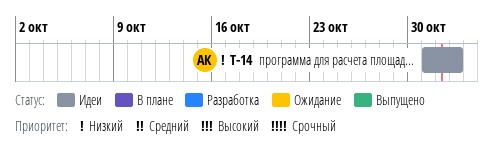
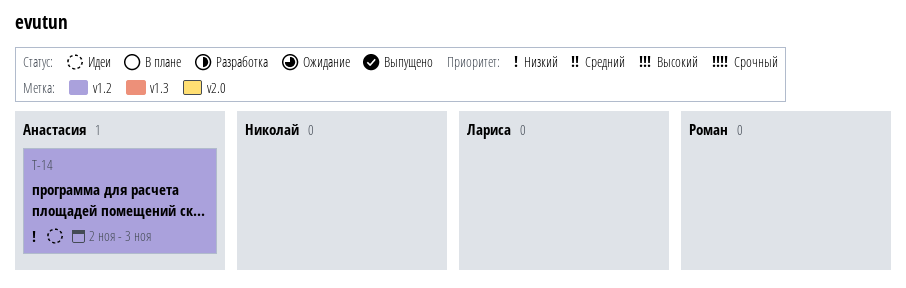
T-14, start: Oct 31 -> Nov 2
T-14, due: Nov 2 -> Nov 3

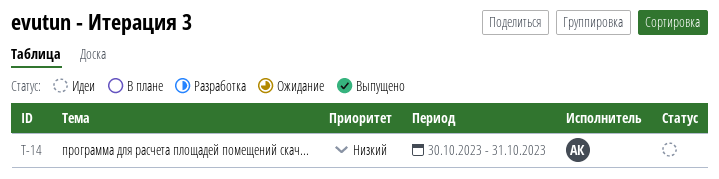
T-14, start: Nov 2 -> Oct 30
T-14, due: Nov 3 -> Oct 31

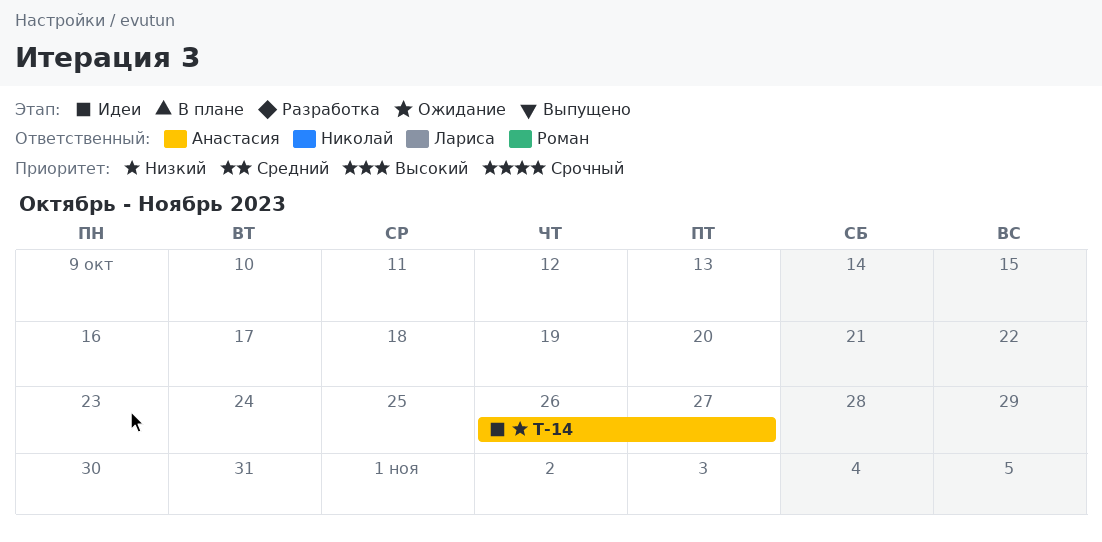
T-14, start: Oct 30 -> Oct 26
T-14, due: Oct 31 -> Oct 27

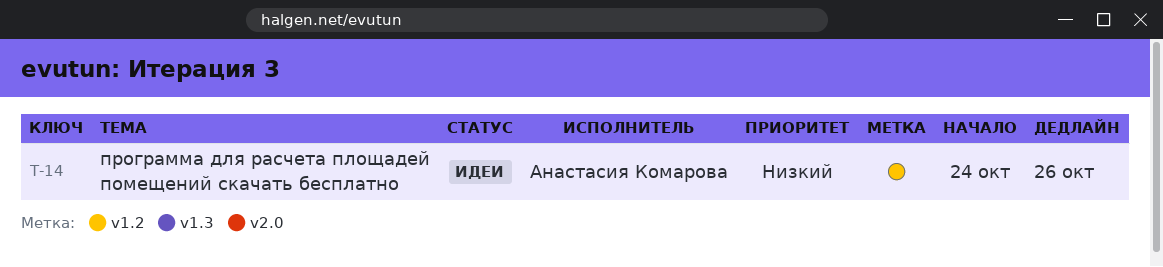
T-14, start: Oct 26 -> Oct 24
T-14, due: Oct 27 -> Oct 26

